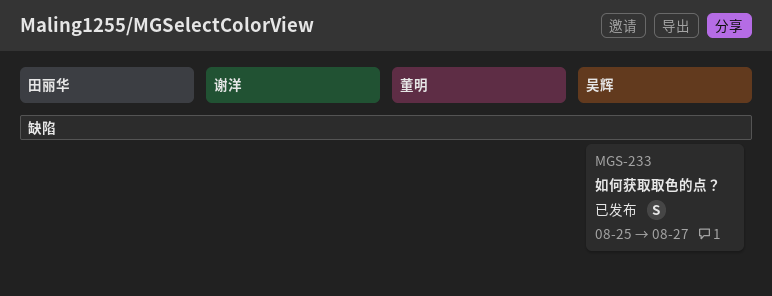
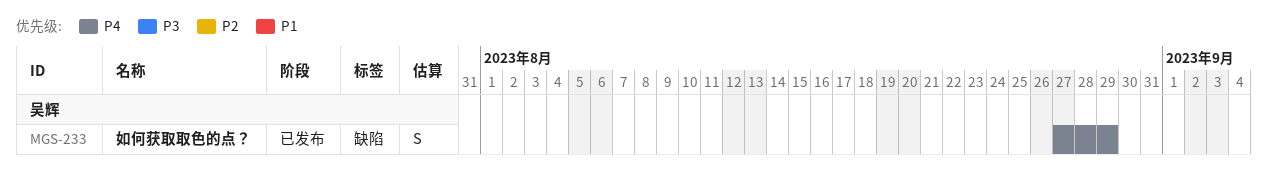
MGS-233, start: Aug 25 -> Aug 27
MGS-233, due: Aug 27 -> Aug 29

